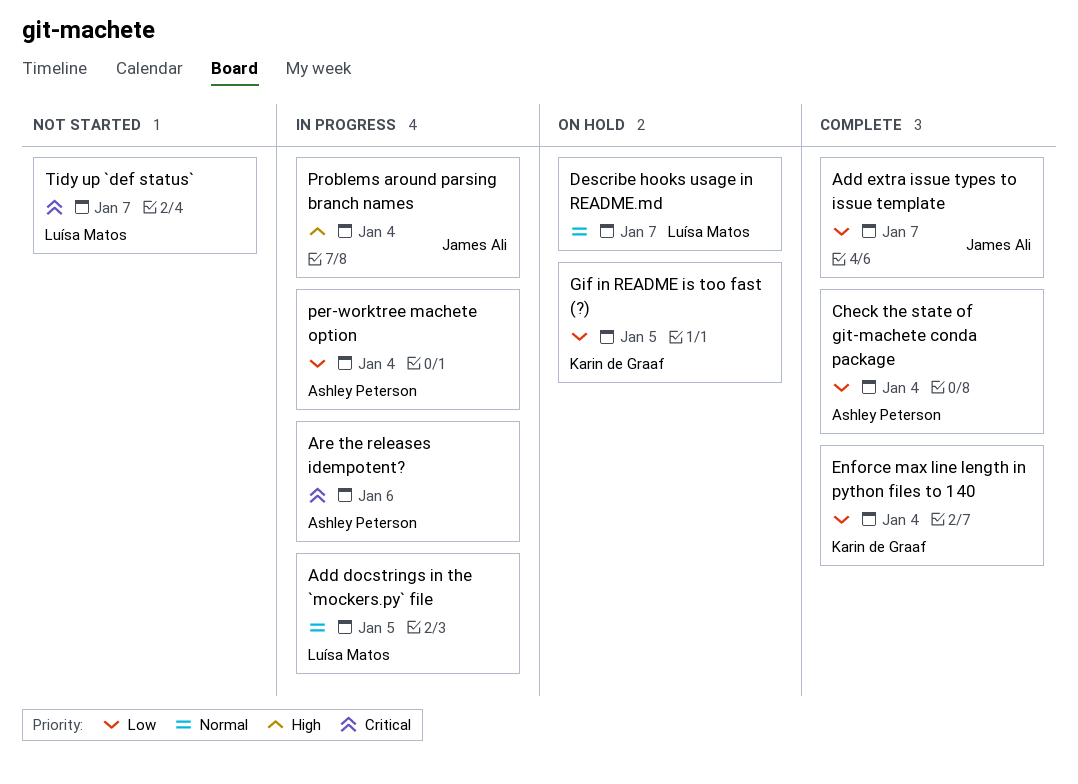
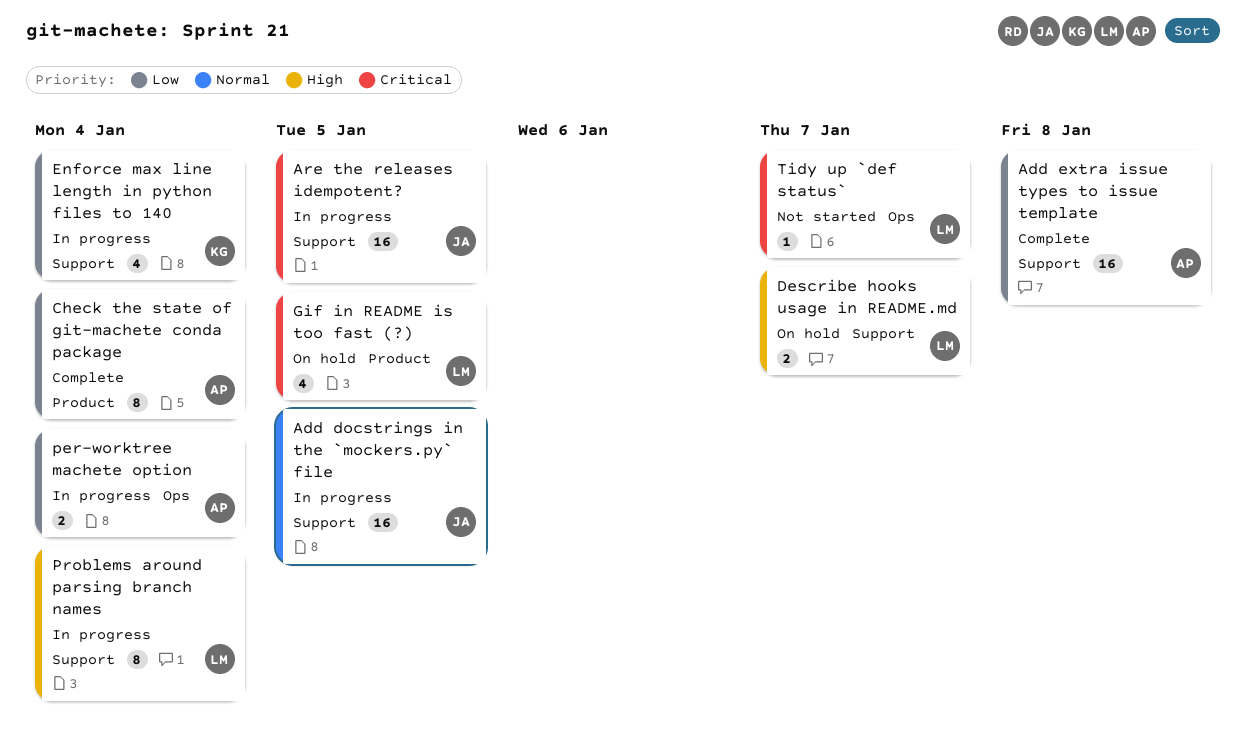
Add docstrings in the `mockers.py` file, owner: Luísa Matos -> James Ali
Add extra issue types to issue template, owner: James Ali -> Ashley Peterson
Add extra issue types to issue template, due: Jan 7 -> Jan 8
Are the releases idempotent?, owner: Ashley Peterson -> James Ali
Are the releases idempotent?, due: Jan 6 -> Jan 5
Describe hooks usage in README.md, priority: Normal -> High
Enforce max line length in python files to 140, status: Complete -> In progress
Gif in README is too fast (?), owner: Karin de Graaf -> Luísa Matos
Gif in README is too fast (?), priority: Low -> Critical
Problems around parsing branch names, owner: James Ali -> Luísa Matos

